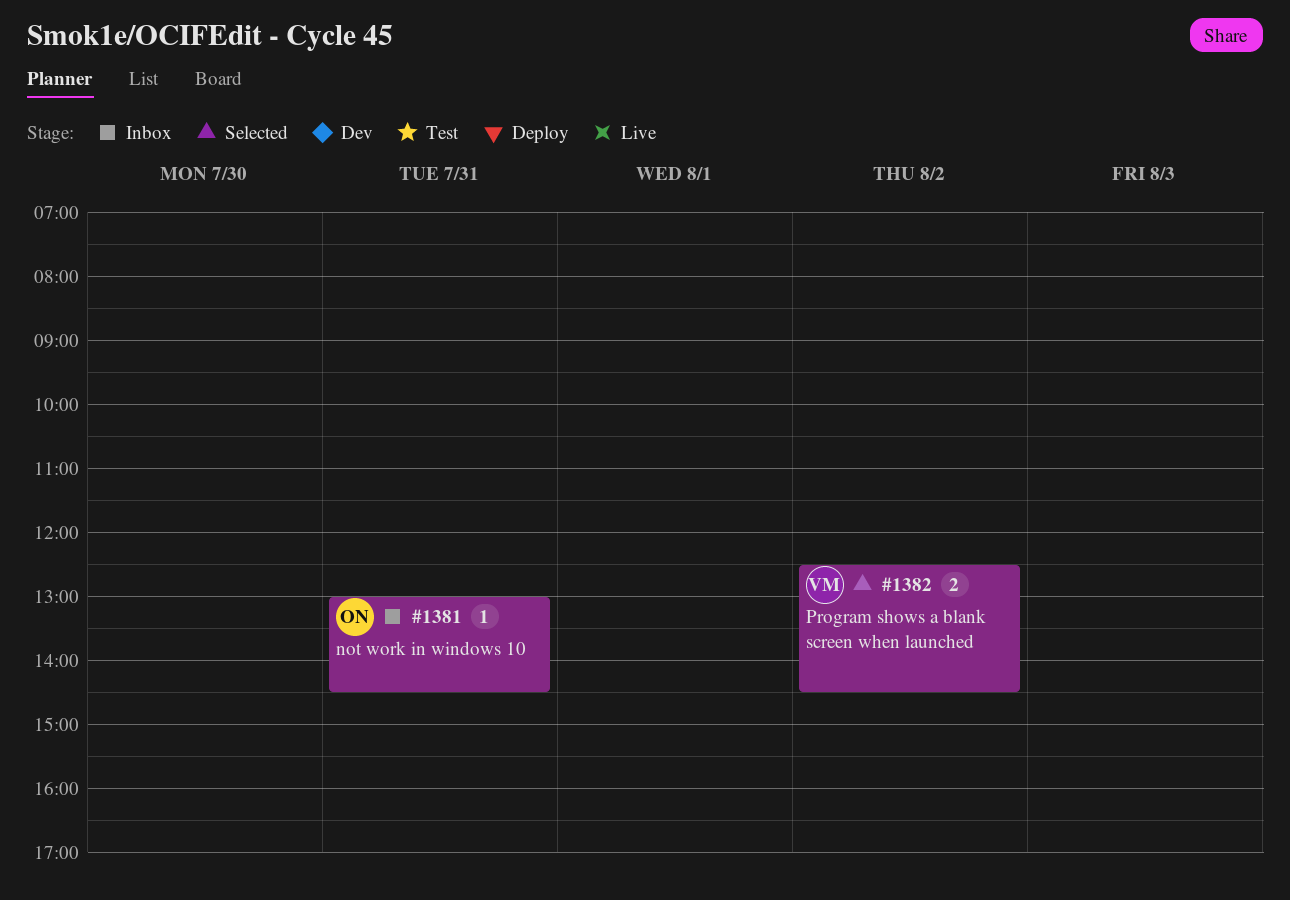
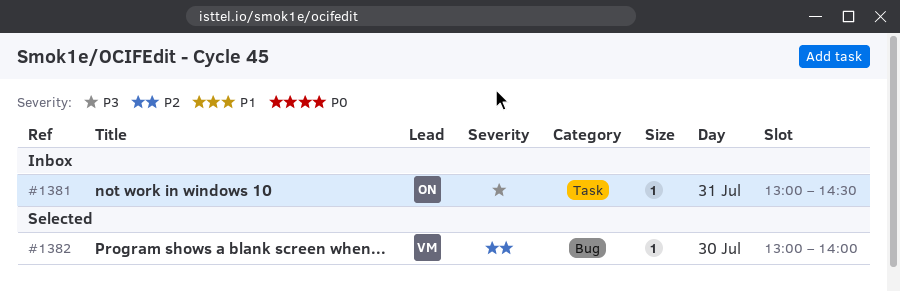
#1382, estimate: 2 -> 1
#1382, day: Aug 2 -> Jul 30
#1382, begins: 12:30 -> 13:00
#1382, ends: 14:30 -> 14:00

